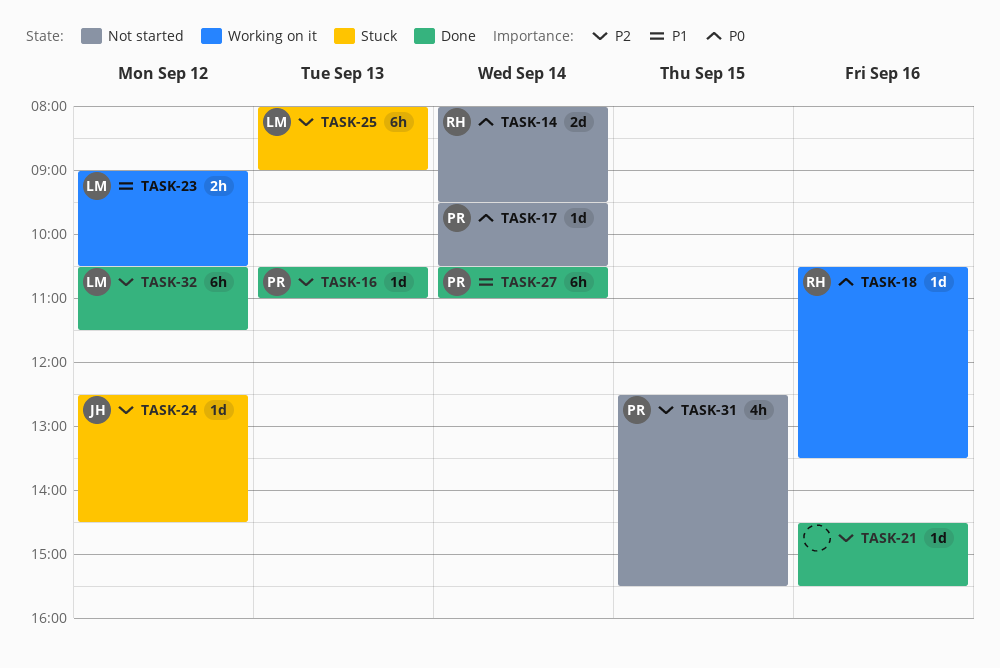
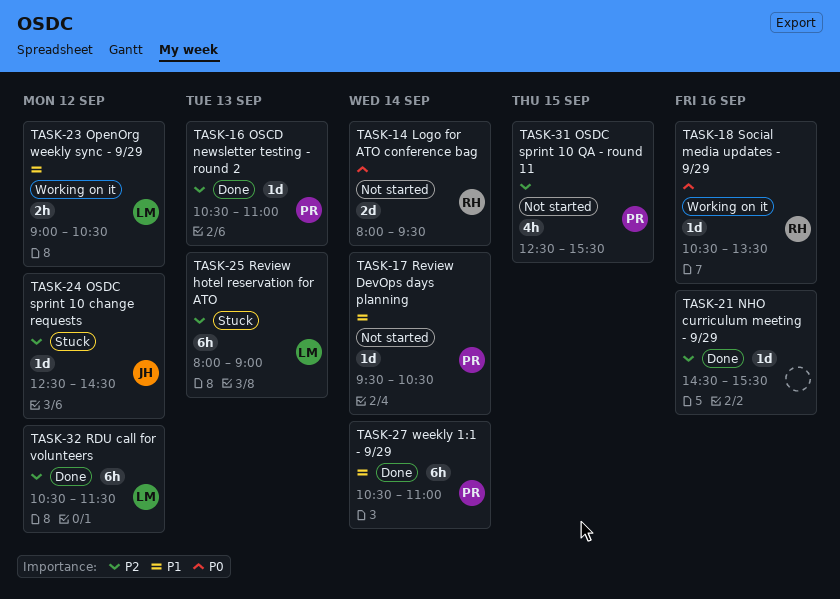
TASK-17, priority: P0 -> P1

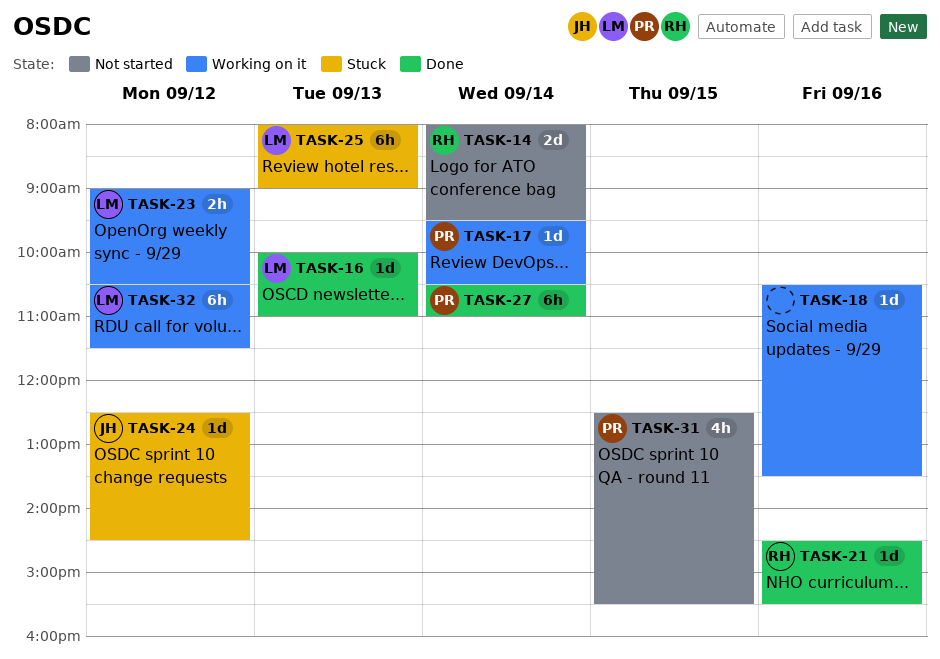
TASK-16, owner: PR -> LM
TASK-16, begins: 10:30 -> 10:00
TASK-17, status: Not started -> Working on it
TASK-18, owner: RH -> none
TASK-21, owner: none -> RH
TASK-32, status: Done -> Working on it

